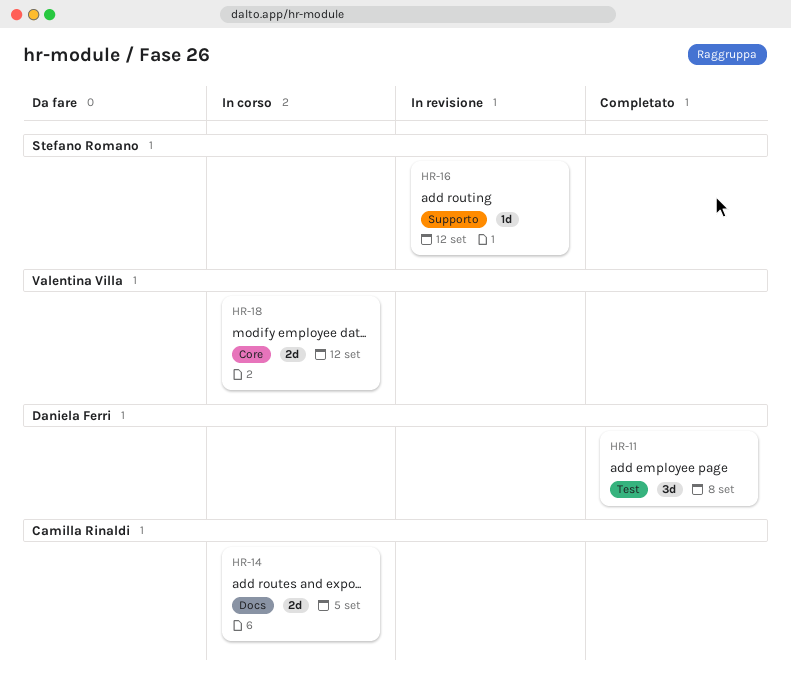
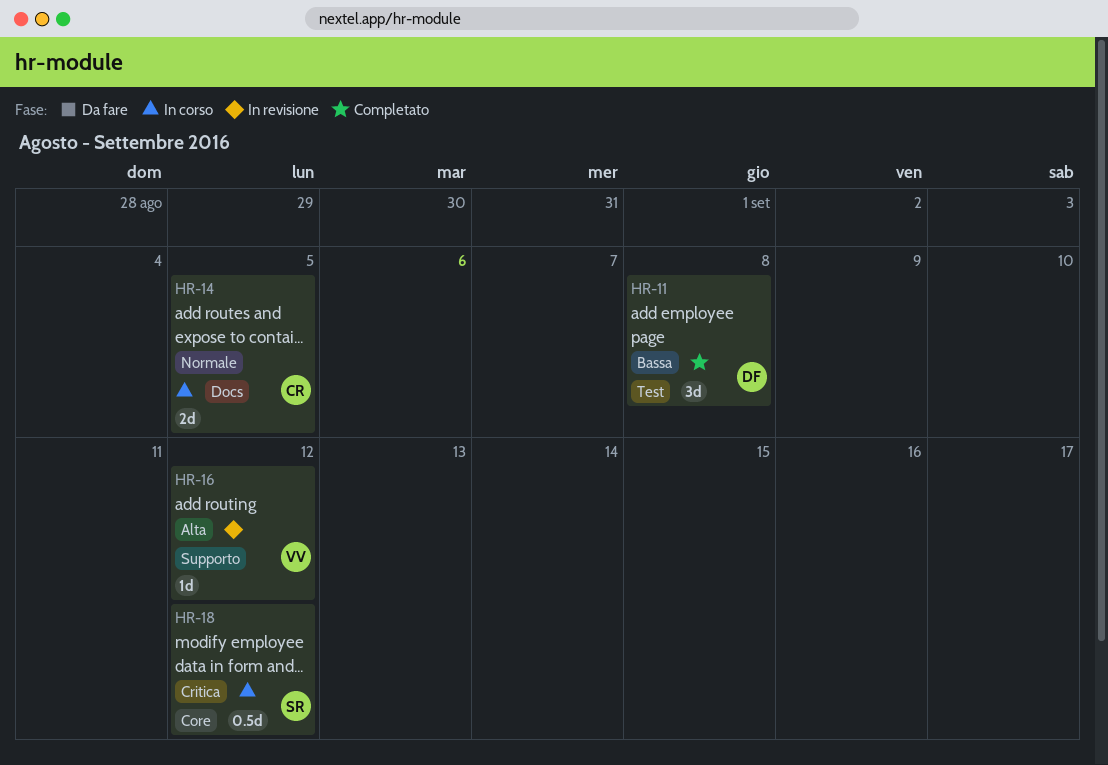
HR-16, owner: Stefano Romano -> Valentina Villa
HR-18, owner: Valentina Villa -> Stefano Romano
HR-18, estimate: 2d -> 0.5d

